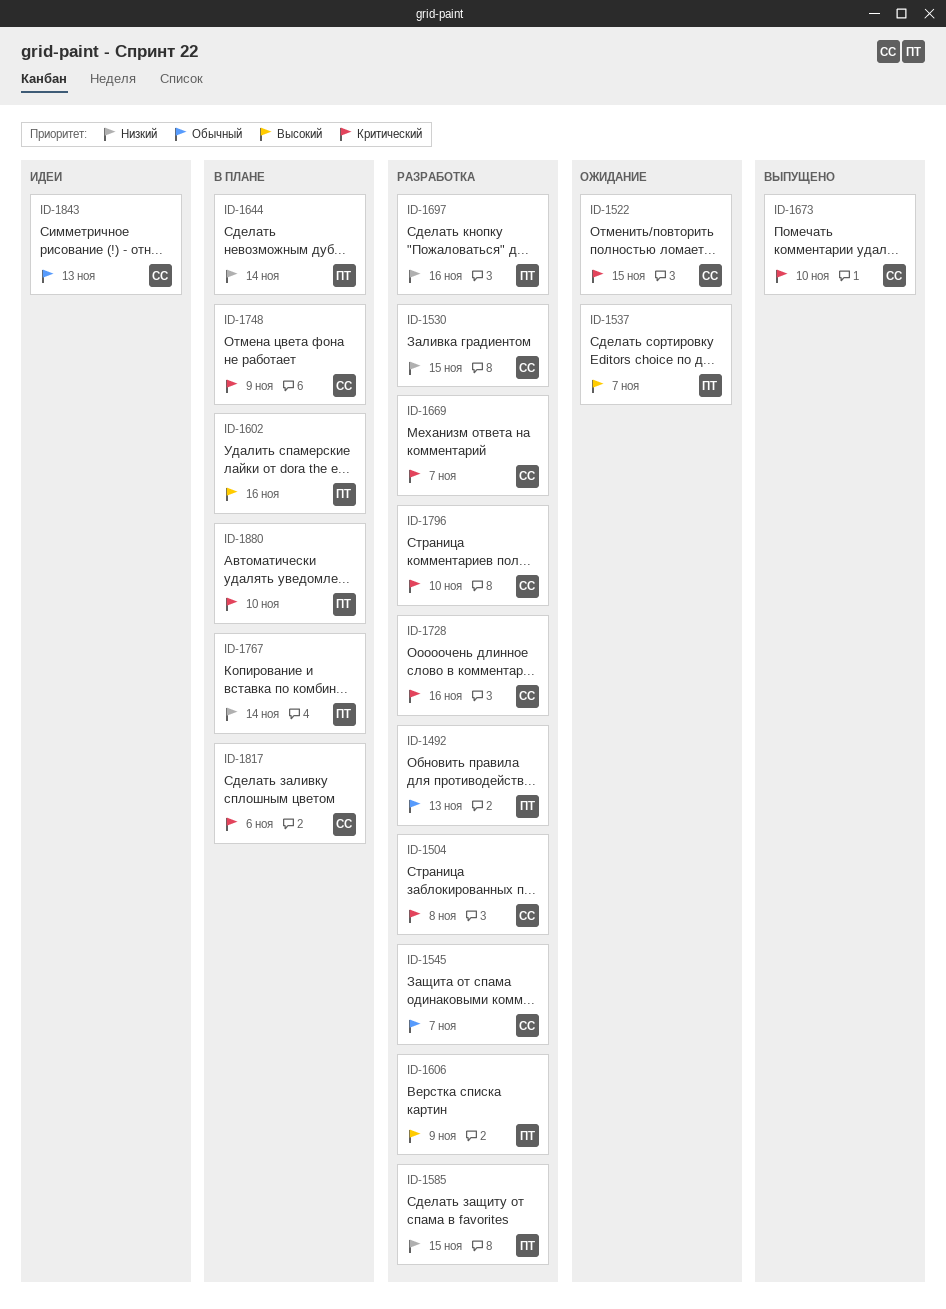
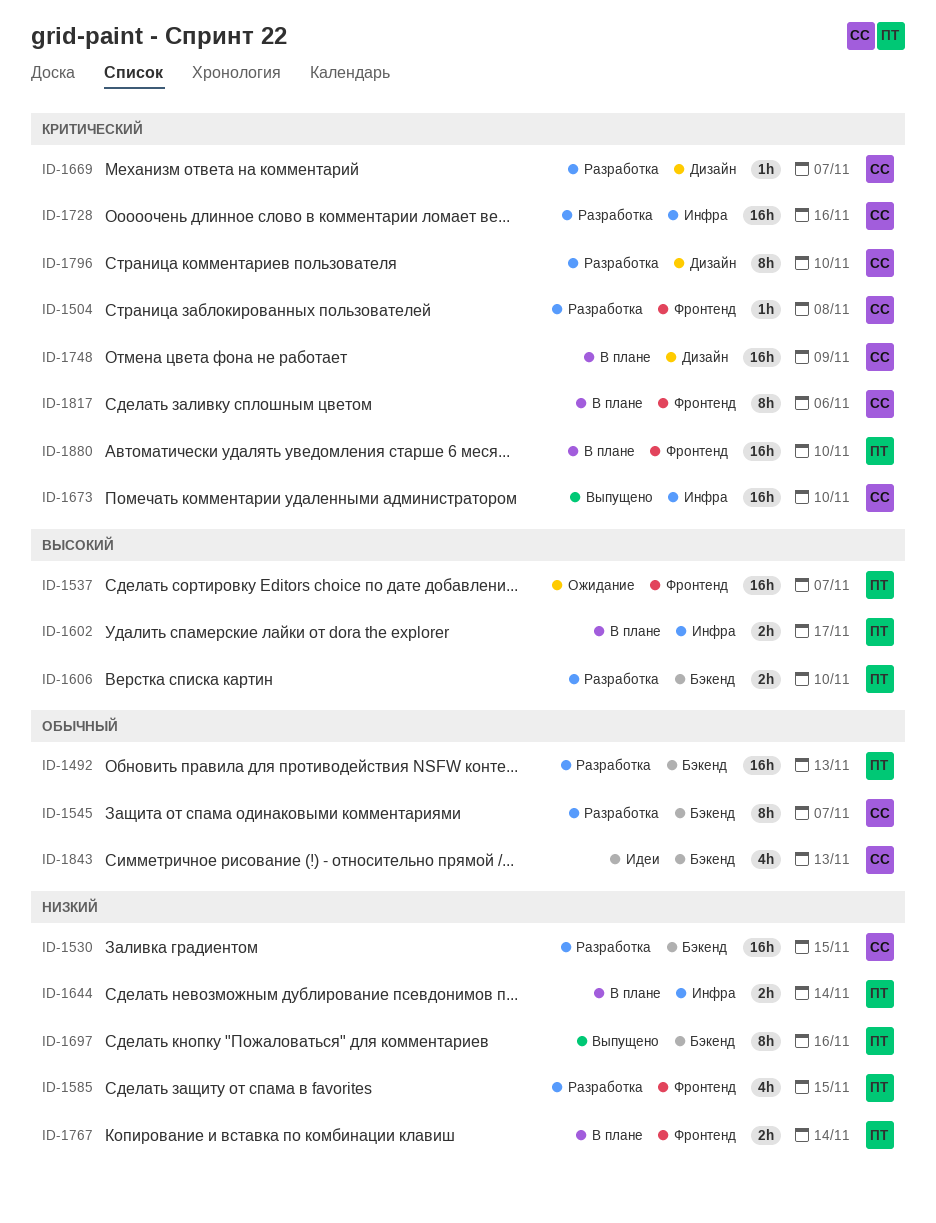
ID-1522: present -> none
ID-1602, due: Nov 16 -> Nov 17
ID-1606, due: Nov 9 -> Nov 10
ID-1697, status: Разработка -> Выпущено

